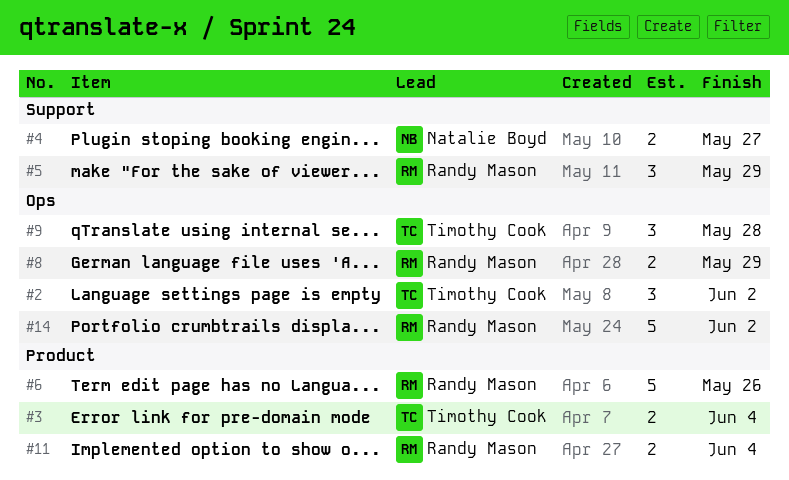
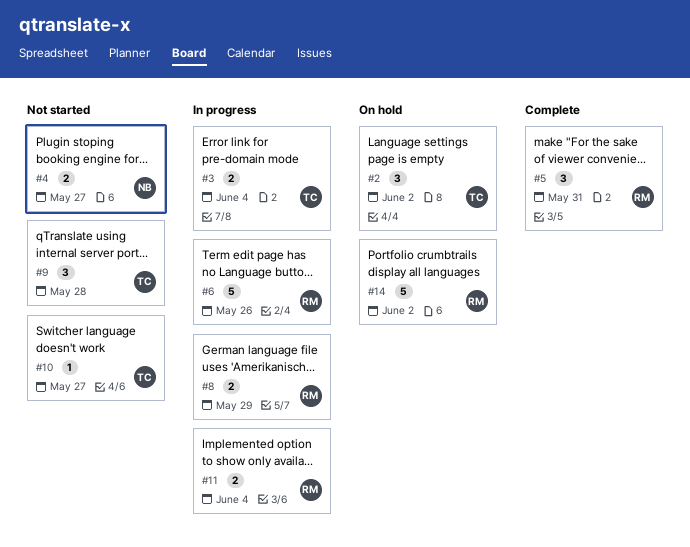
#5, due: May 29 -> May 31
#10: none -> present

